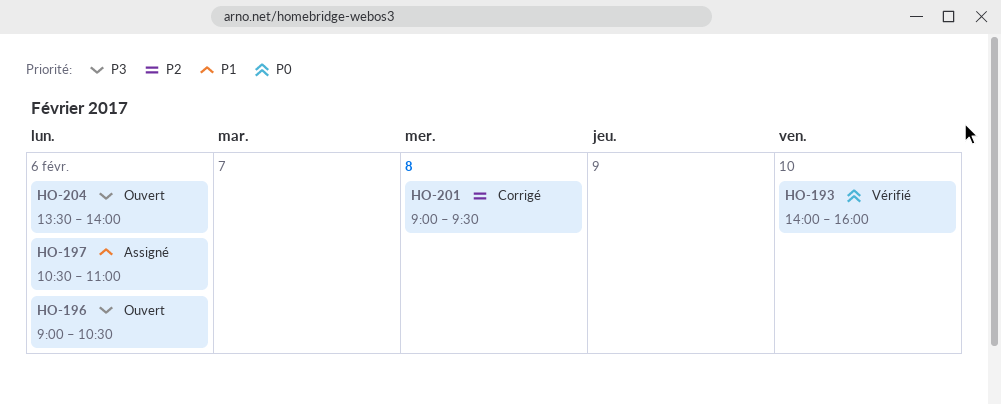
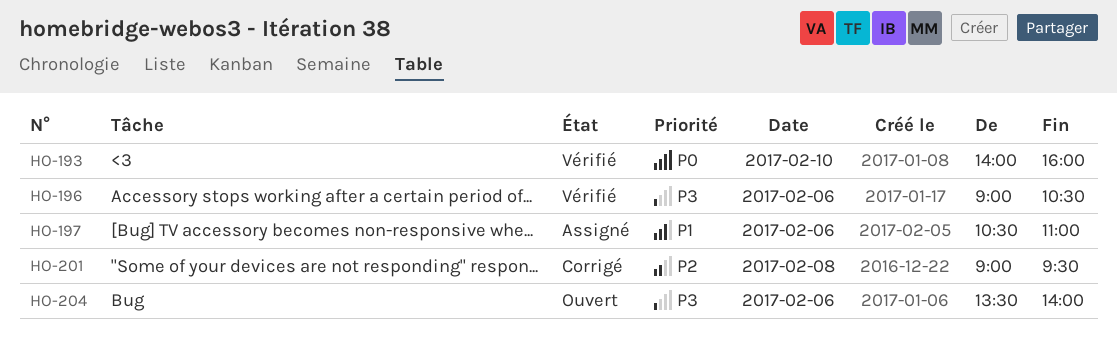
HO-196, status: Ouvert -> Vérifié

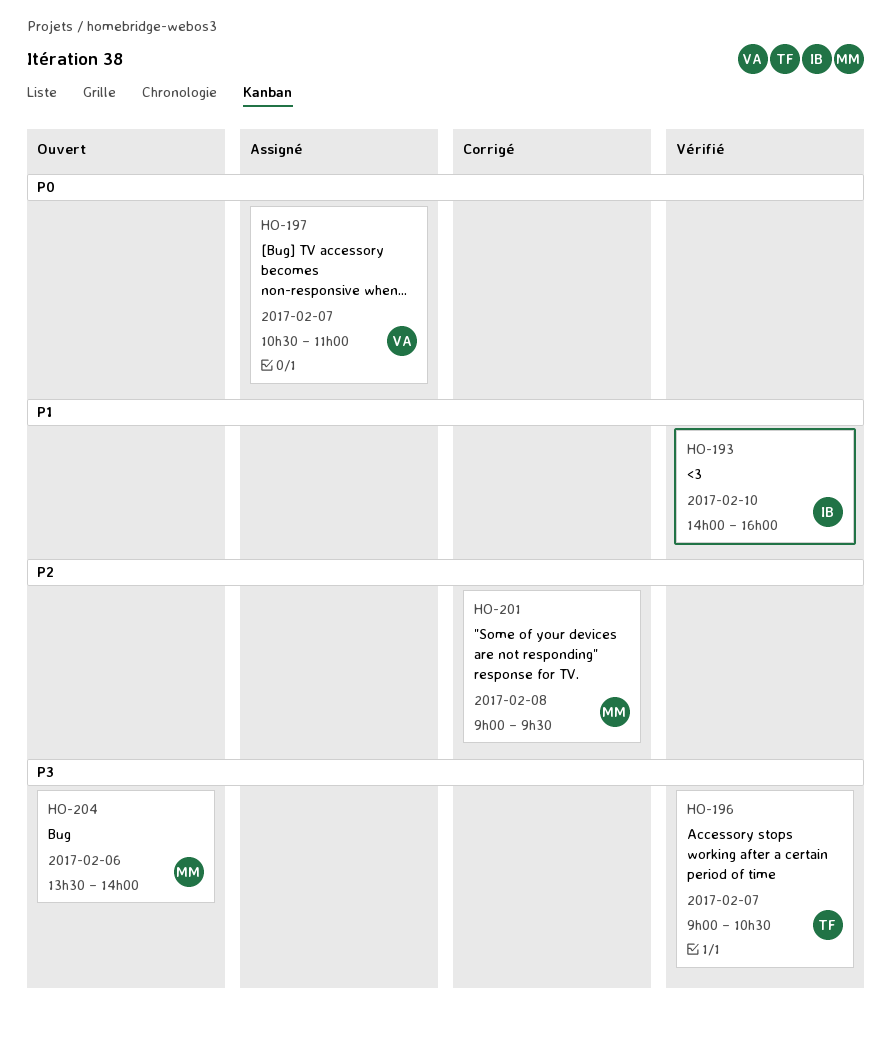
HO-193, priority: P0 -> P1
HO-196, day: Feb 6 -> Feb 7
HO-197, priority: P1 -> P0
HO-197, day: Feb 6 -> Feb 7

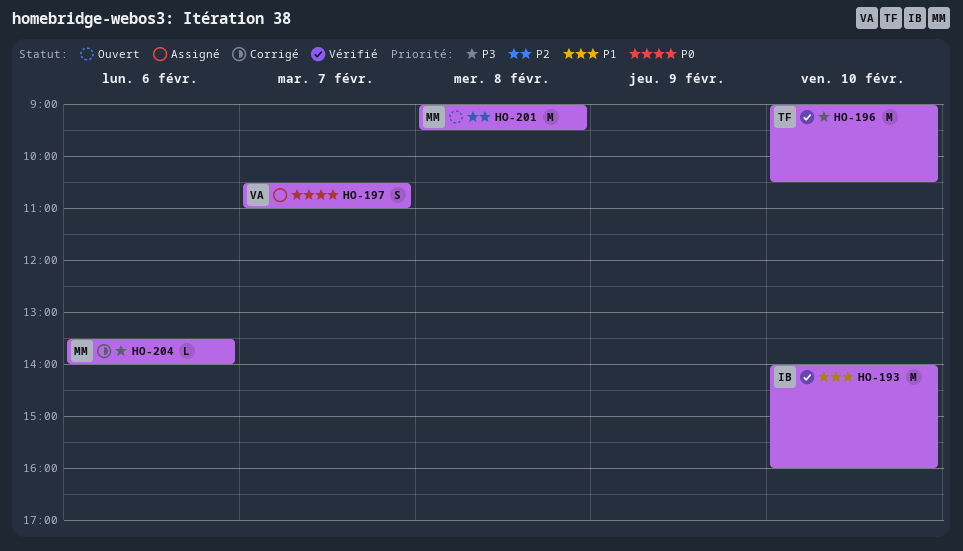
HO-196, day: Feb 7 -> Feb 10
HO-201, status: Corrigé -> Ouvert
HO-204, status: Ouvert -> Corrigé

